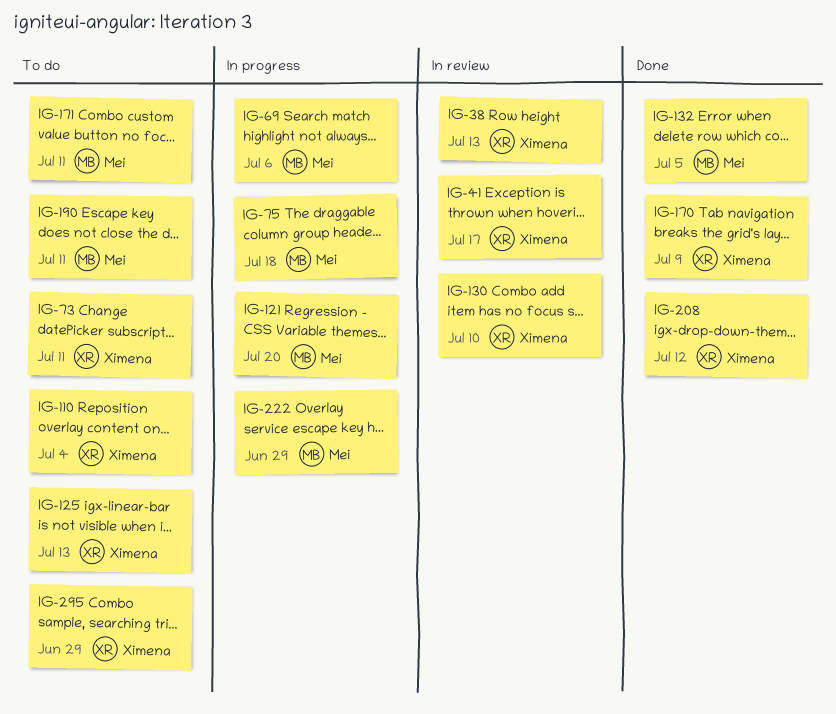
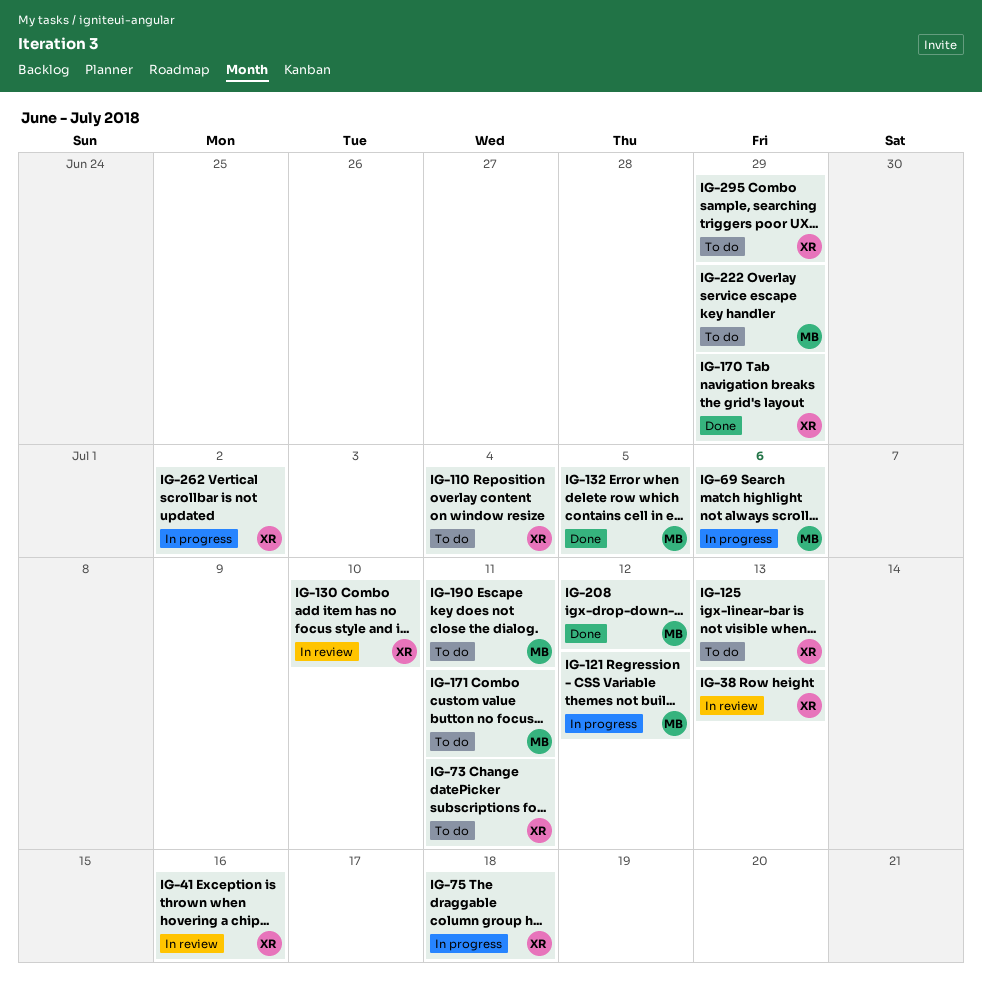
IG-41, due: Jul 17 -> Jul 16
IG-75, owner: Mei -> Ximena
IG-121, due: Jul 20 -> Jul 12
IG-170, due: Jul 9 -> Jun 29
IG-208, owner: Ximena -> Mei
IG-222, status: In progress -> To do
IG-262: none -> present

